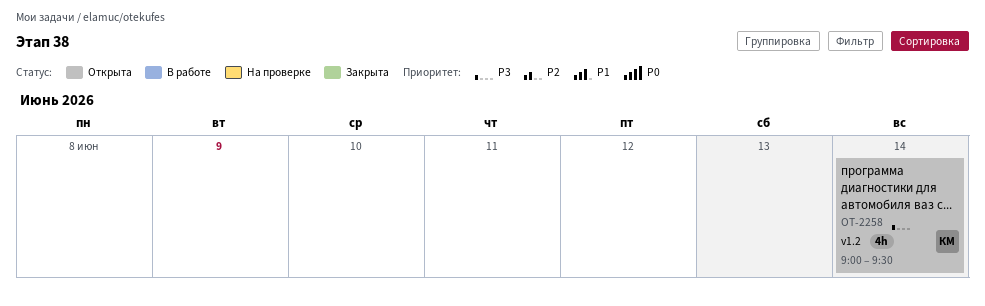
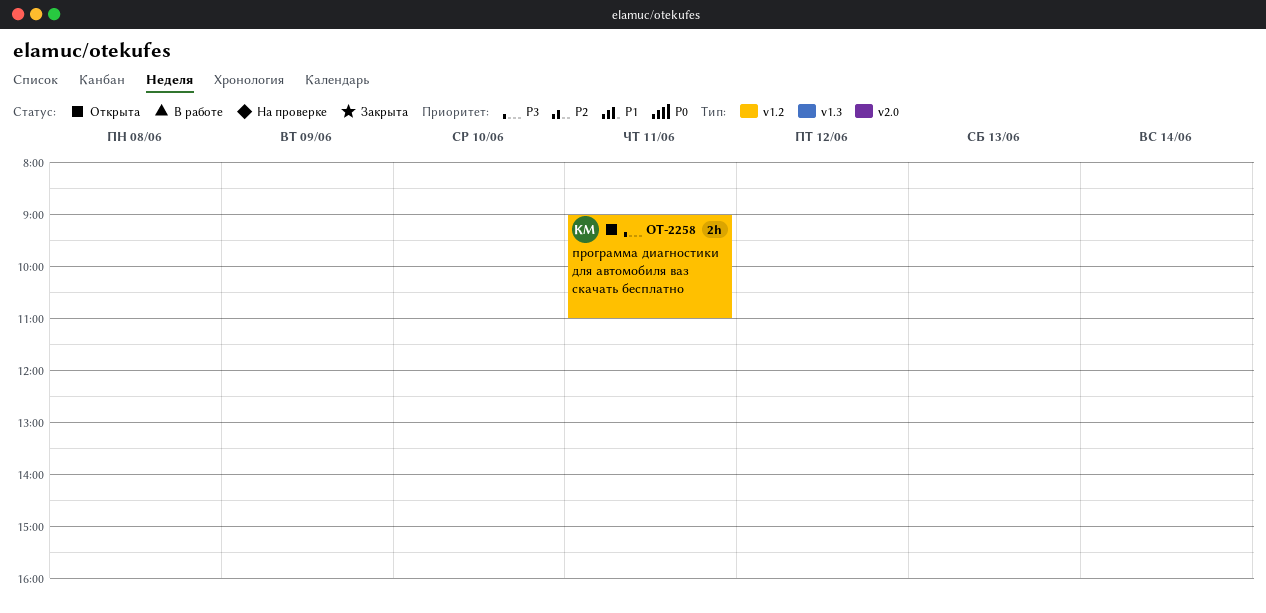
OT-2258, estimate: 4h -> 2h
OT-2258, day: Jun 14 -> Jun 11
OT-2258, ends: 09:30 -> 11:00

